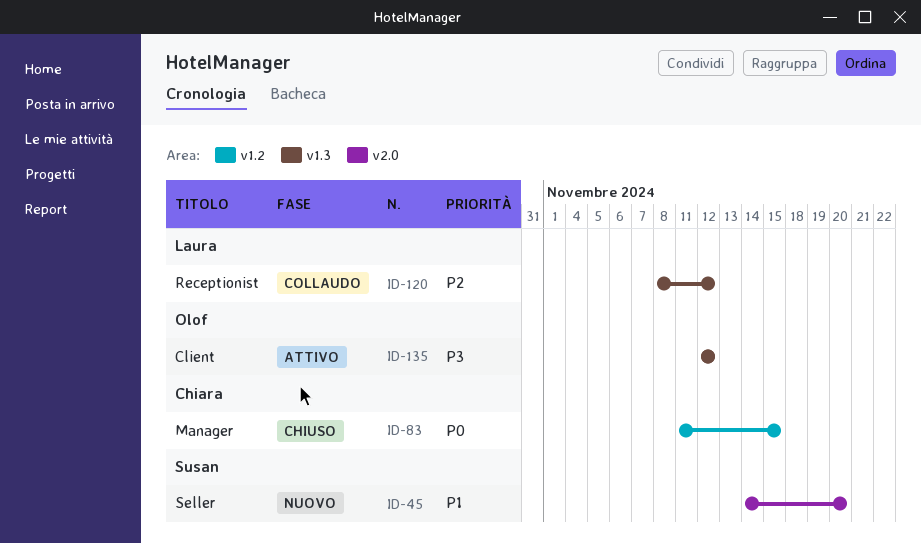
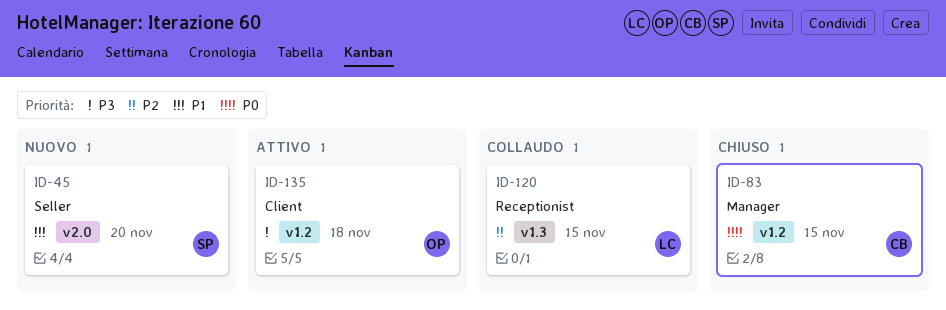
ID-120, due: Nov 12 -> Nov 15
ID-135, label: v1.3 -> v1.2
ID-135, due: Nov 12 -> Nov 18

